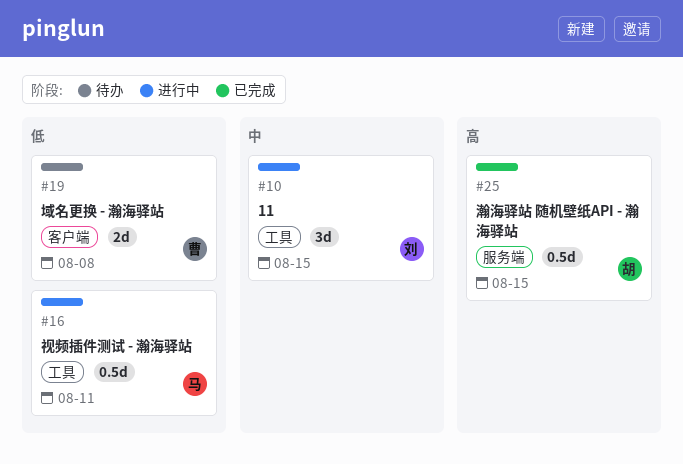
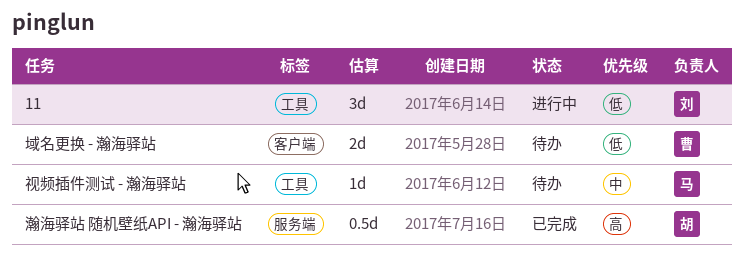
11, priority: 中 -> 低
视频插件测试 - 瀚海驿站, status: 进行中 -> 待办
视频插件测试 - 瀚海驿站, priority: 低 -> 中
视频插件测试 - 瀚海驿站, estimate: 0.5d -> 1d

